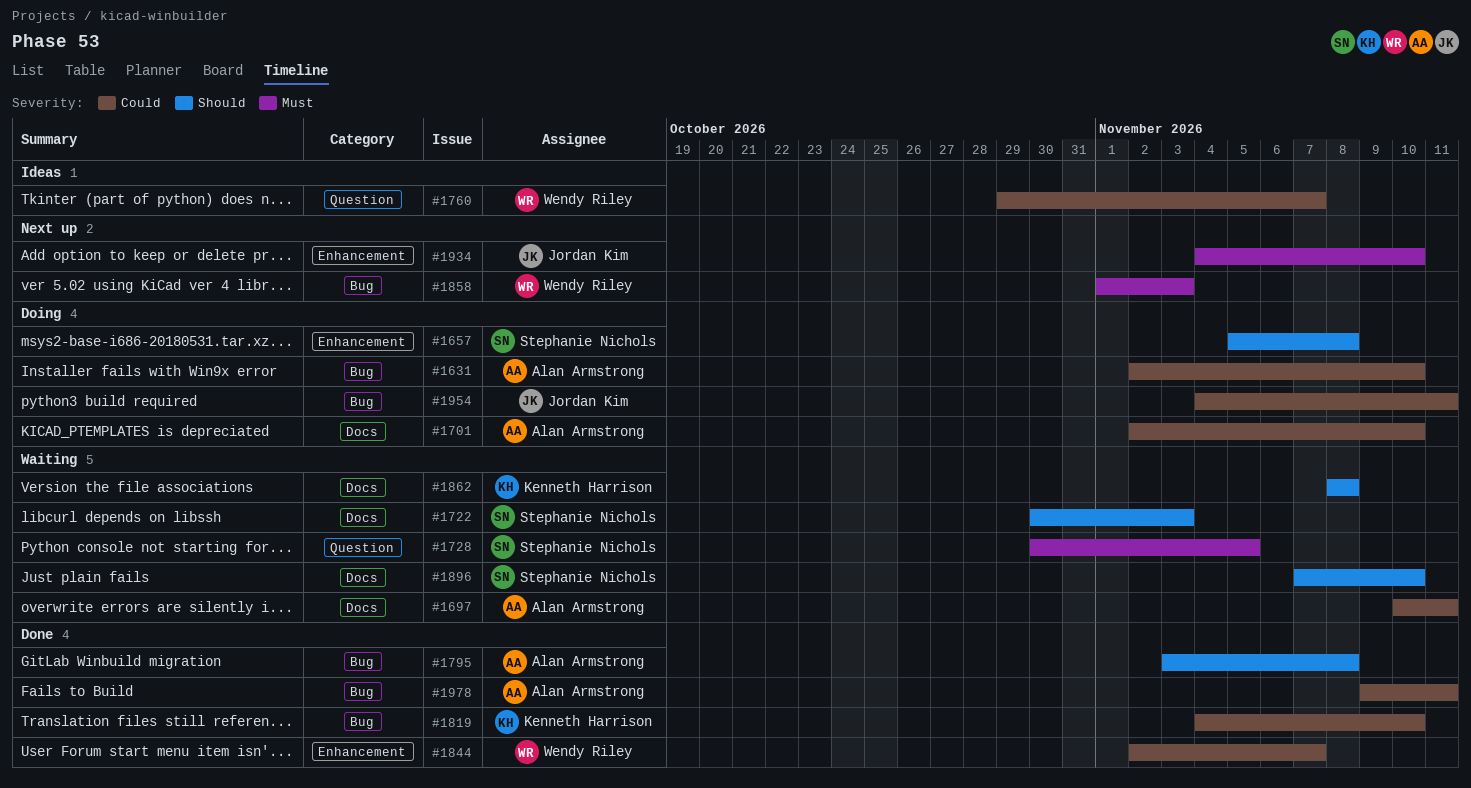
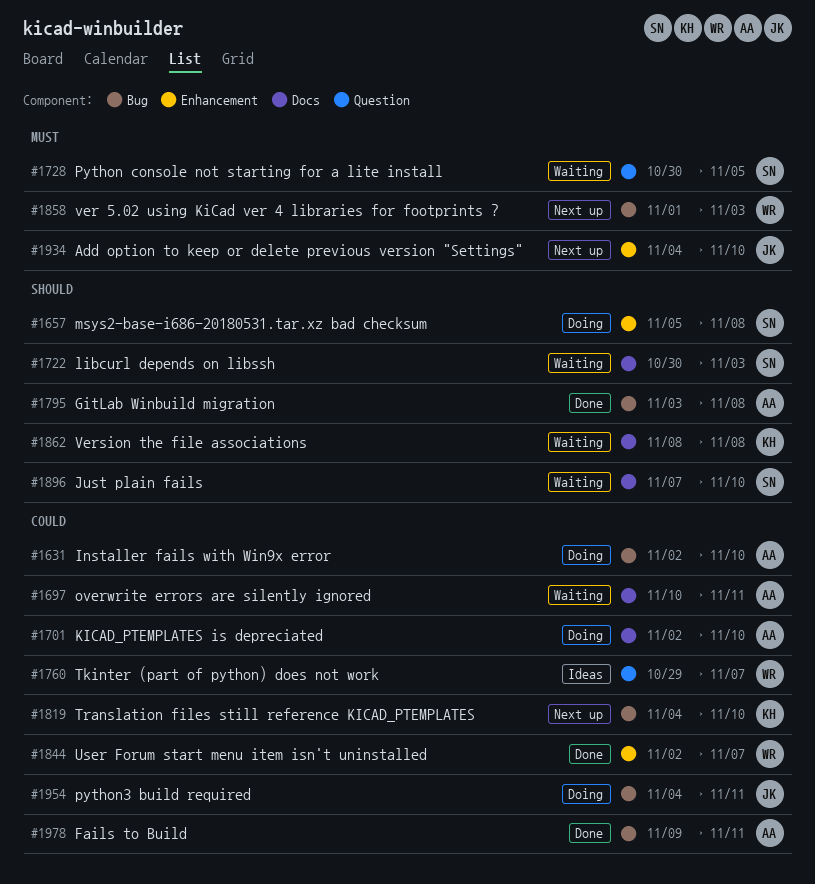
#1819, status: Done -> Next up

